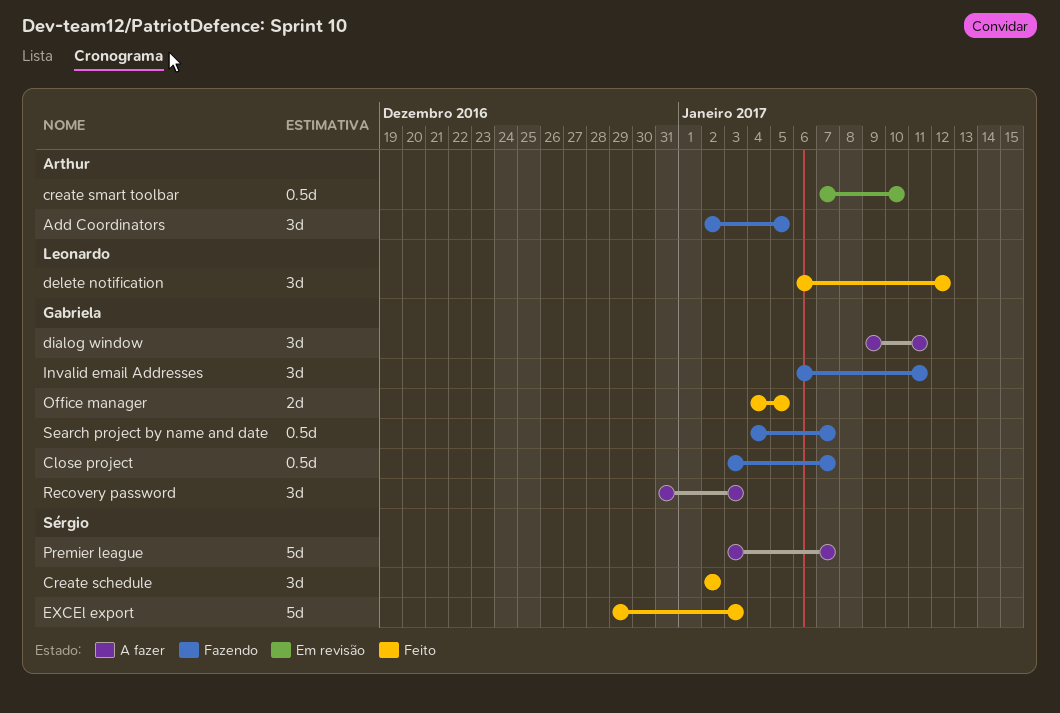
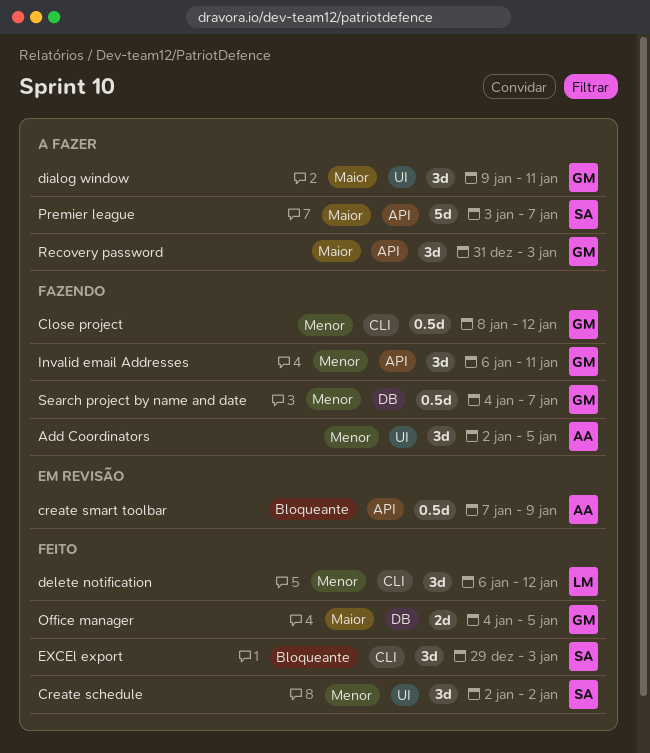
Close project, start: Jan 3 -> Jan 8
Close project, due: Jan 7 -> Jan 12
create smart toolbar, due: Jan 10 -> Jan 9
EXCEl export, estimate: 5d -> 3d

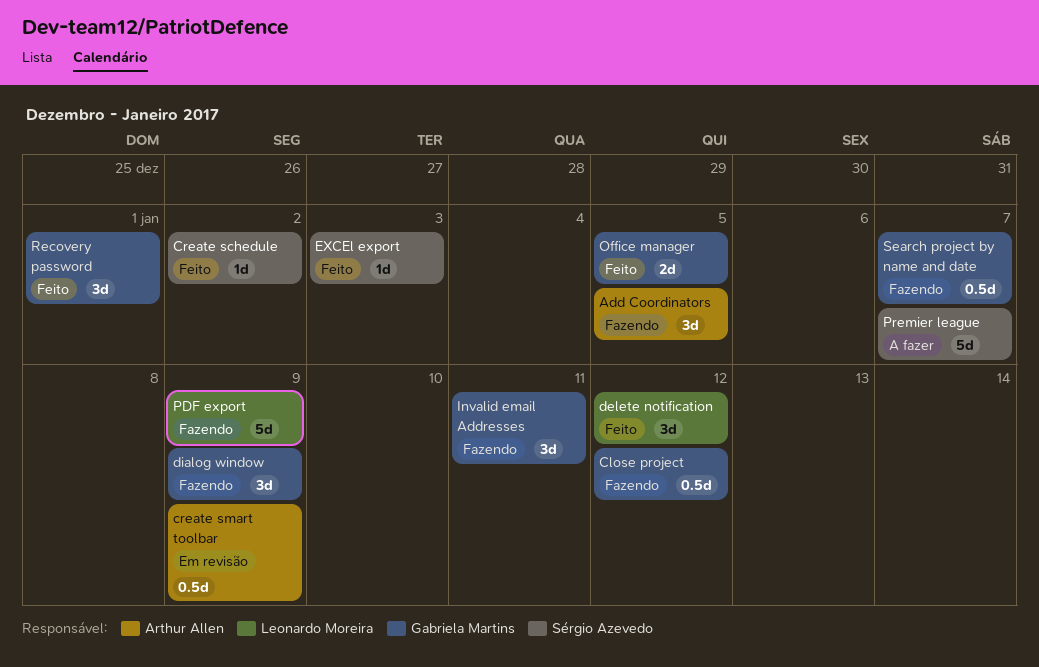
Create schedule, estimate: 3d -> 1d
dialog window, status: A fazer -> Fazendo
dialog window, due: Jan 11 -> Jan 9
EXCEl export, estimate: 3d -> 1d
PDF export: none -> present
Recovery password, status: A fazer -> Feito
Recovery password, due: Jan 3 -> Jan 1

